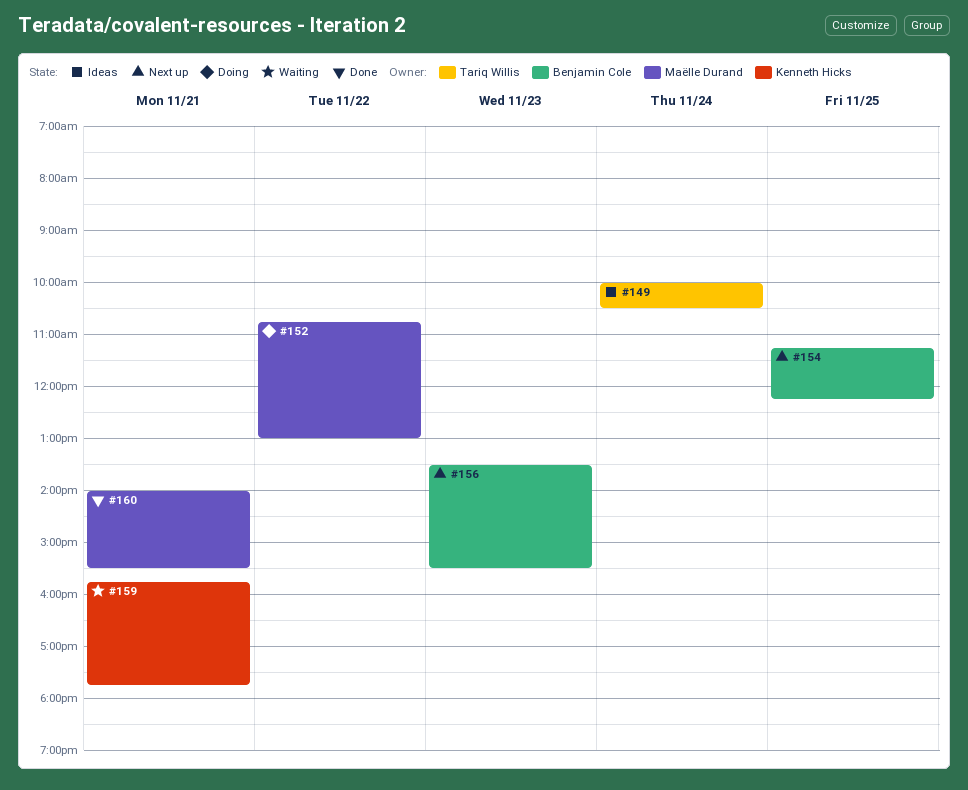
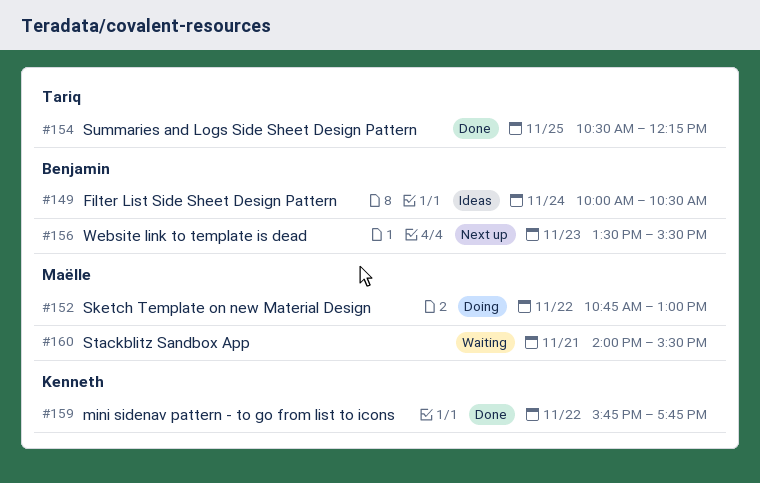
#149, owner: Tariq Willis -> Benjamin Cole
#154, status: Next up -> Done
#154, owner: Benjamin Cole -> Tariq Willis
#154, begins: 11:15 -> 10:30
#159, status: Waiting -> Done
#159, day: Nov 21 -> Nov 22
#160, status: Done -> Waiting

